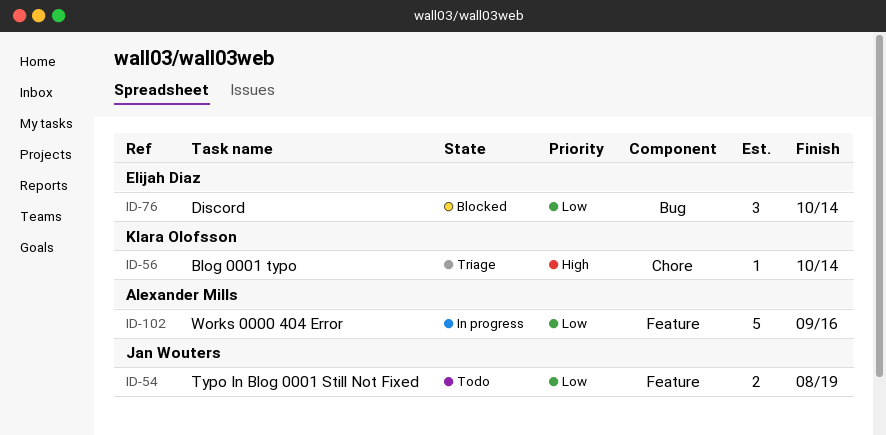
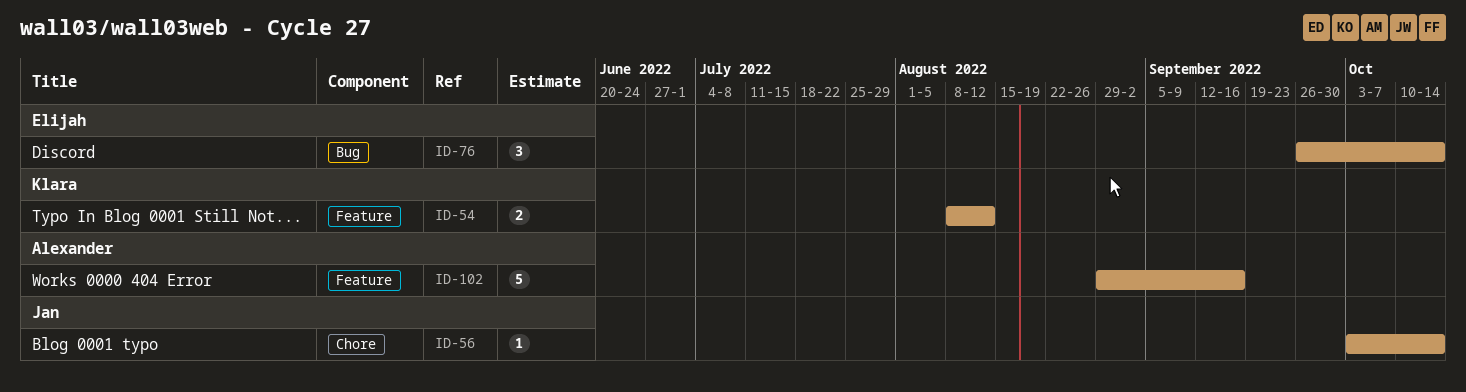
ID-54, owner: Jan Wouters -> Klara Olofsson
ID-54, due: Aug 19 -> Aug 12
ID-56, owner: Klara Olofsson -> Jan Wouters

